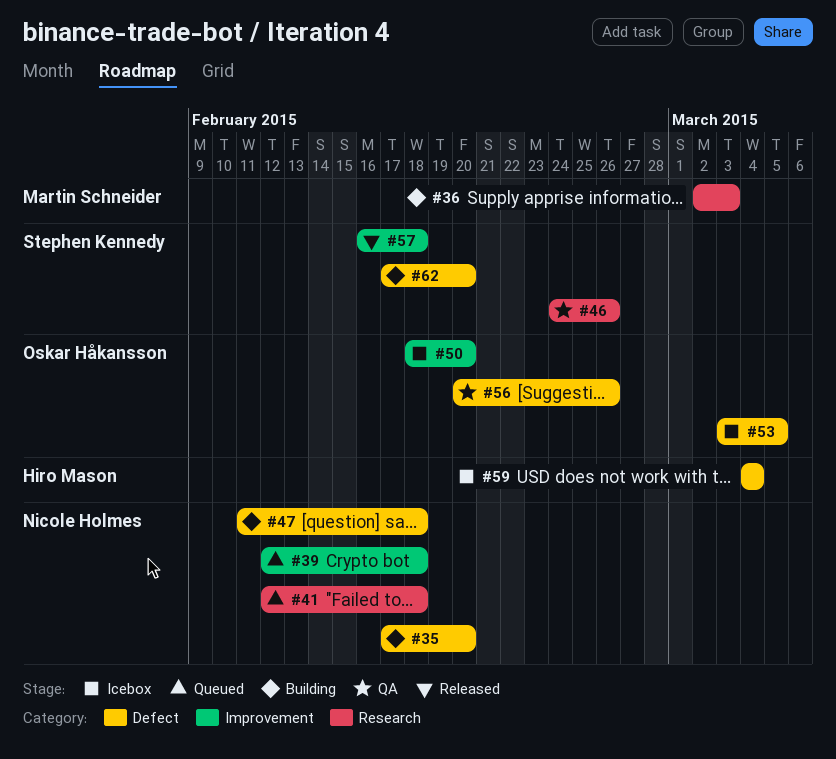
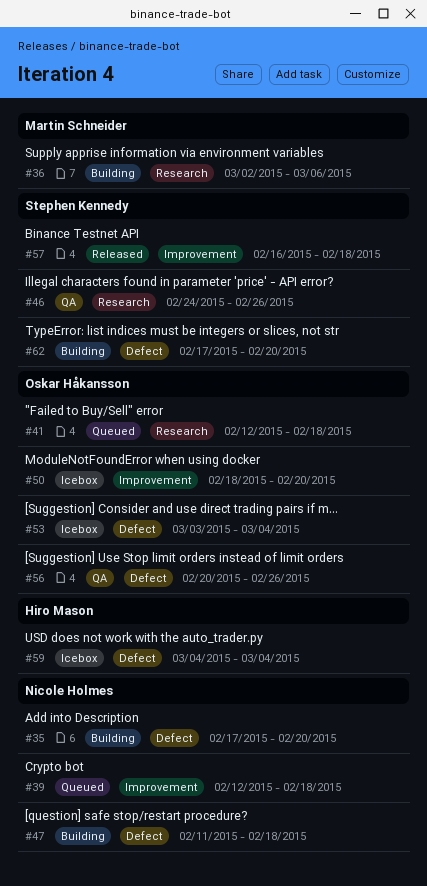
#36, due: Mar 3 -> Mar 6
#41, owner: Nicole Holmes -> Oskar Håkansson
#53, due: Mar 5 -> Mar 4

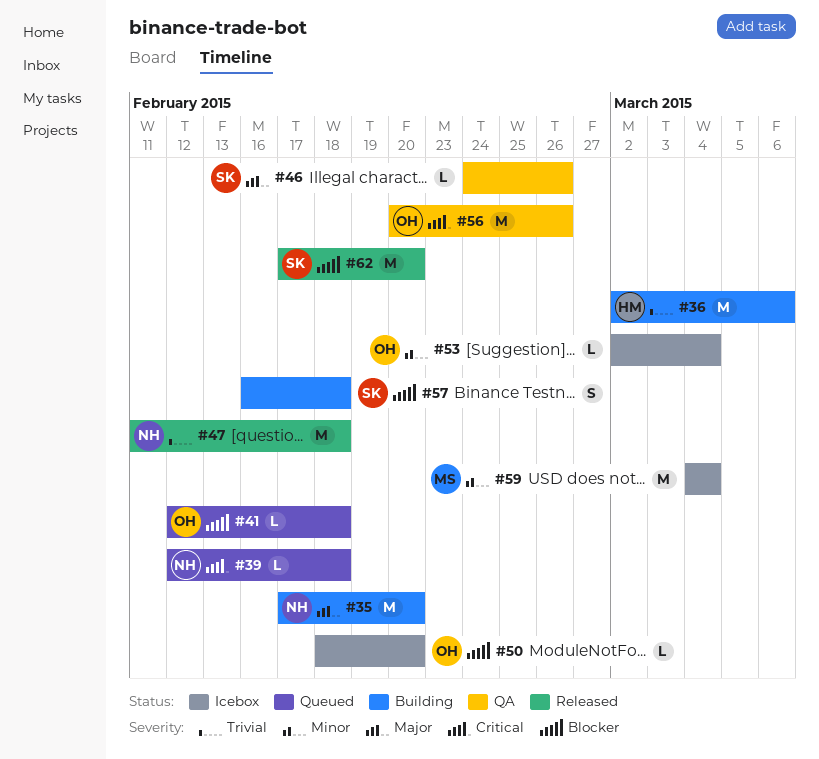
#36, owner: Martin Schneider -> Hiro Mason
#47, status: Building -> Released
#53, start: Mar 3 -> Mar 2
#57, status: Released -> Building
#59, owner: Hiro Mason -> Martin Schneider
#62, status: Building -> Released

